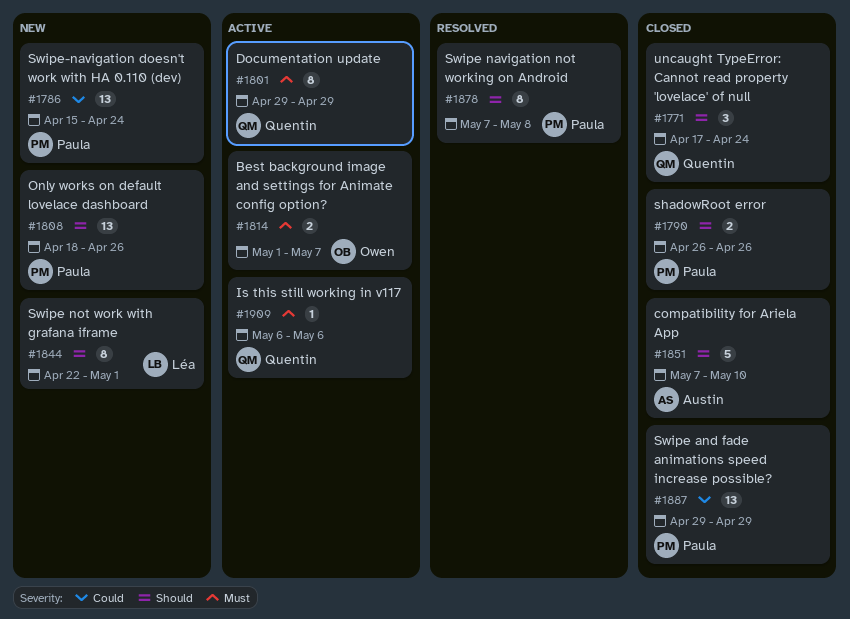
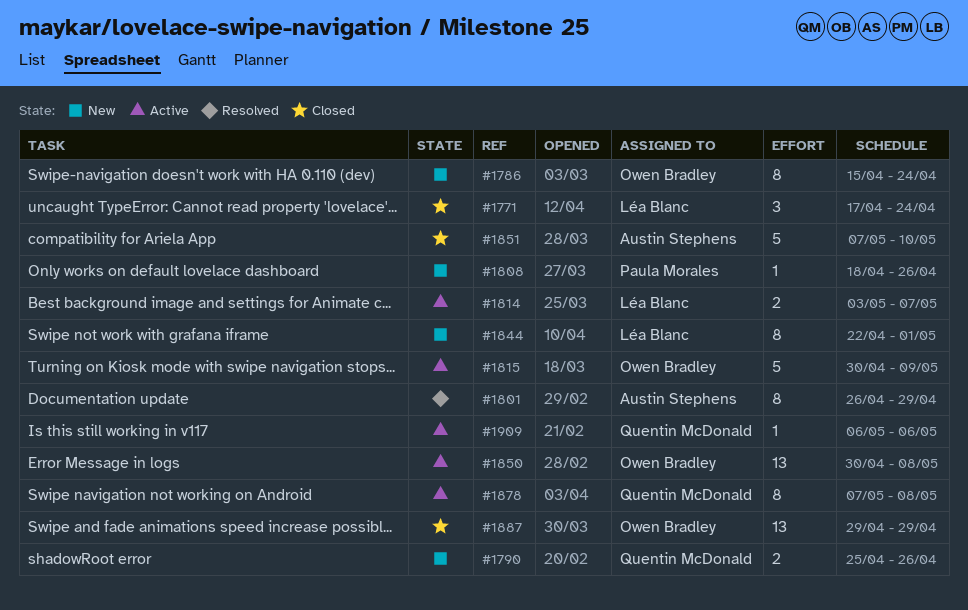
#1771, owner: Quentin McDonald -> Léa Blanc
#1786, owner: Paula Morales -> Owen Bradley
#1786, estimate: 13 -> 8
#1790, status: Closed -> New
#1790, owner: Paula Morales -> Quentin McDonald
#1790, start: Apr 26 -> Apr 25
#1801, status: Active -> Resolved
#1801, owner: Quentin McDonald -> Austin Stephens
#1801, start: Apr 29 -> Apr 26
#1808, estimate: 13 -> 1
#1814, owner: Owen Bradley -> Léa Blanc
#1814, start: May 1 -> May 3
#1815: none -> present
#1850: none -> present
#1878, status: Resolved -> Active
#1878, owner: Paula Morales -> Quentin McDonald
#1887, owner: Paula Morales -> Owen Bradley

